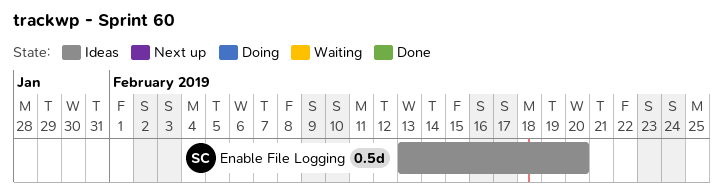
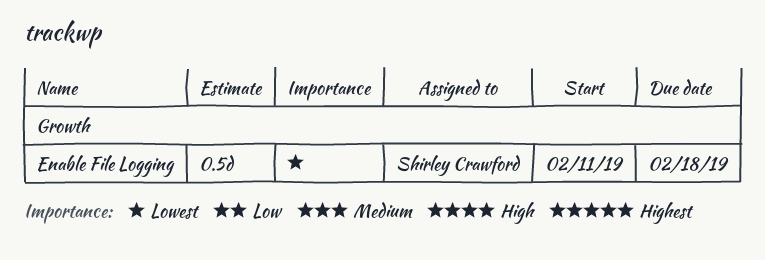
Enable File Logging, start: Feb 13 -> Feb 11
Enable File Logging, due: Feb 20 -> Feb 18

